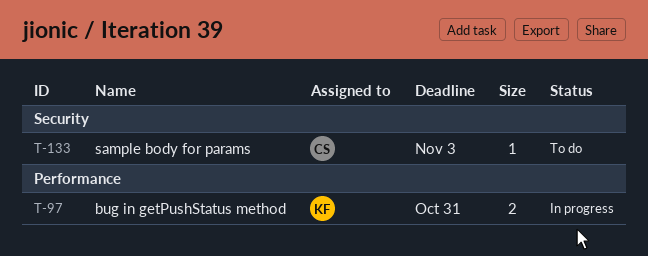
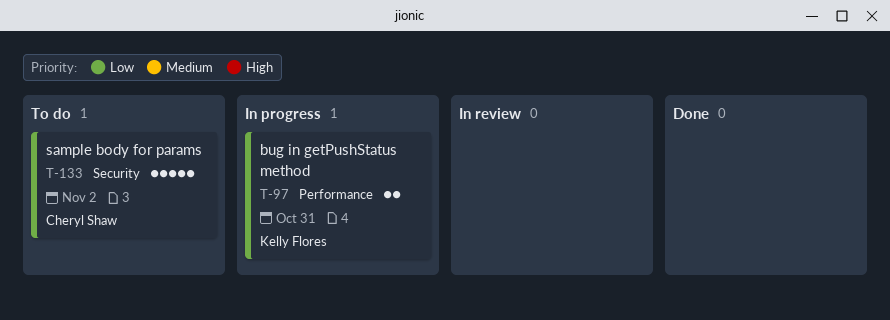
T-133, estimate: 1 -> 5
T-133, due: Nov 3 -> Nov 2

